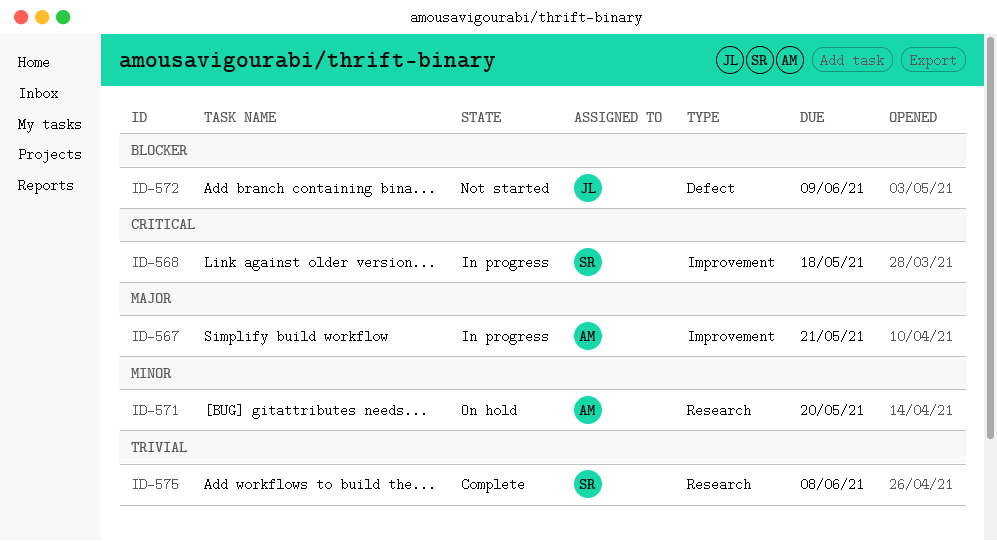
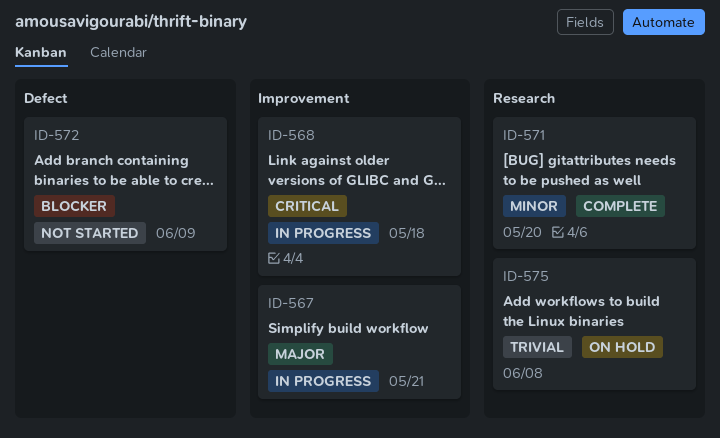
ID-571, status: On hold -> Complete
ID-575, status: Complete -> On hold

